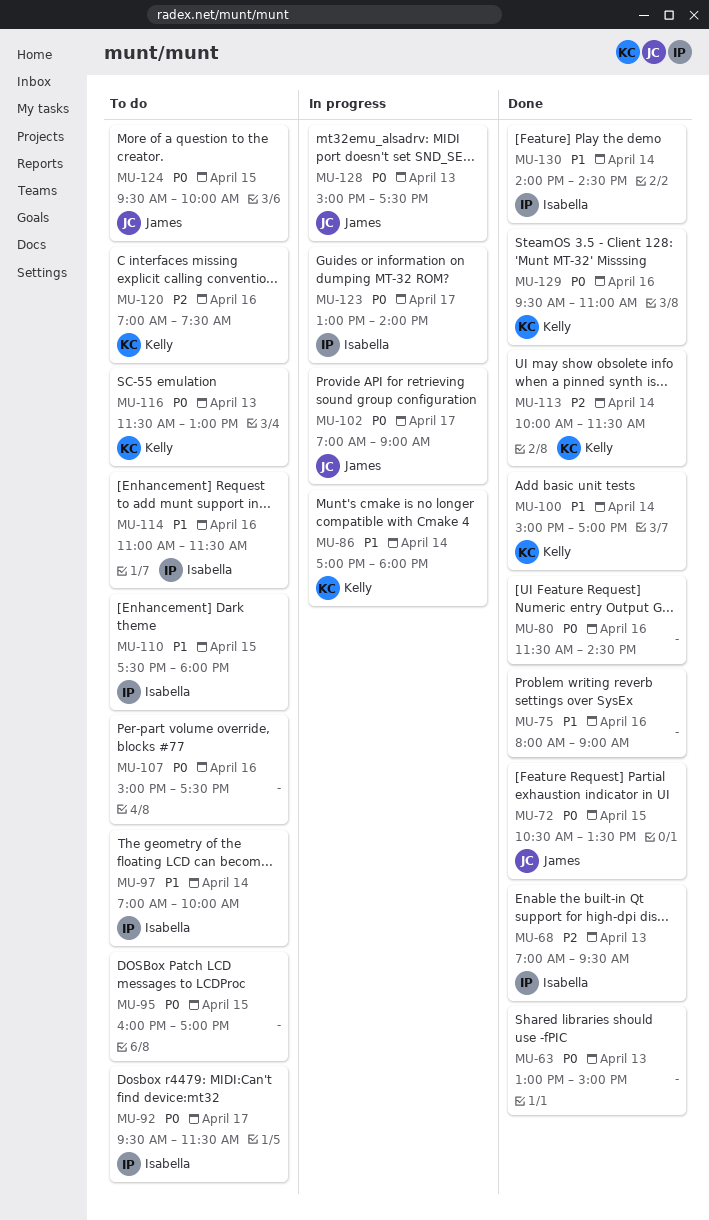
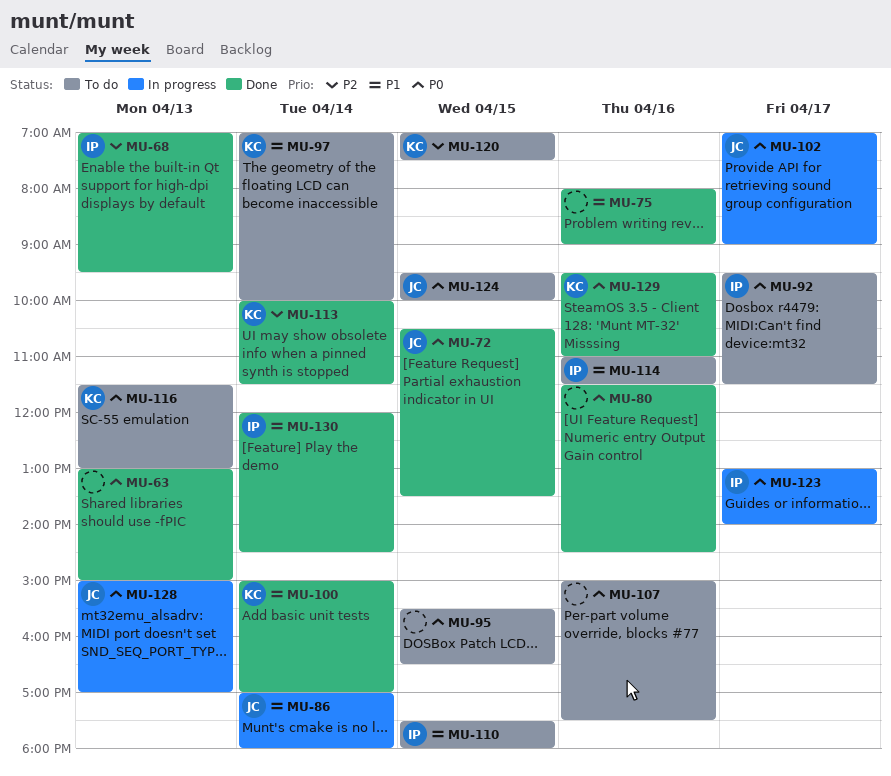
MU-86, owner: Kelly -> James
MU-95, begins: 16:00 -> 15:30
MU-95, ends: 17:00 -> 16:30
MU-97, owner: Isabella -> Kelly
MU-120, day: Apr 16 -> Apr 15
MU-128, ends: 17:30 -> 17:00
MU-130, begins: 14:00 -> 12:00

